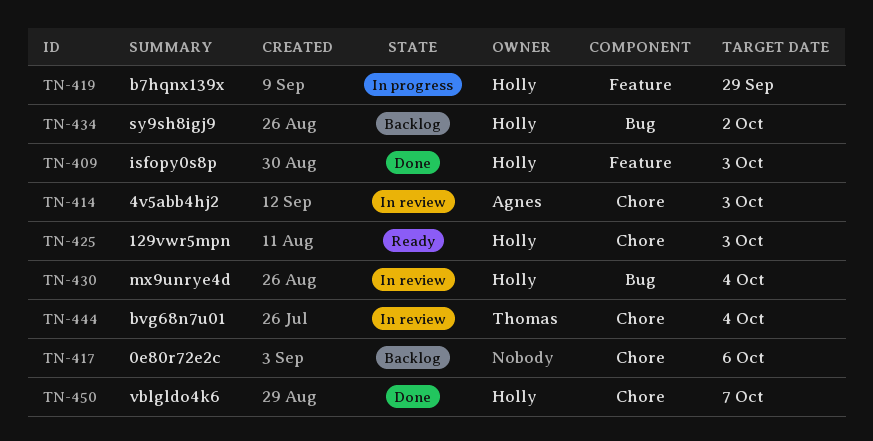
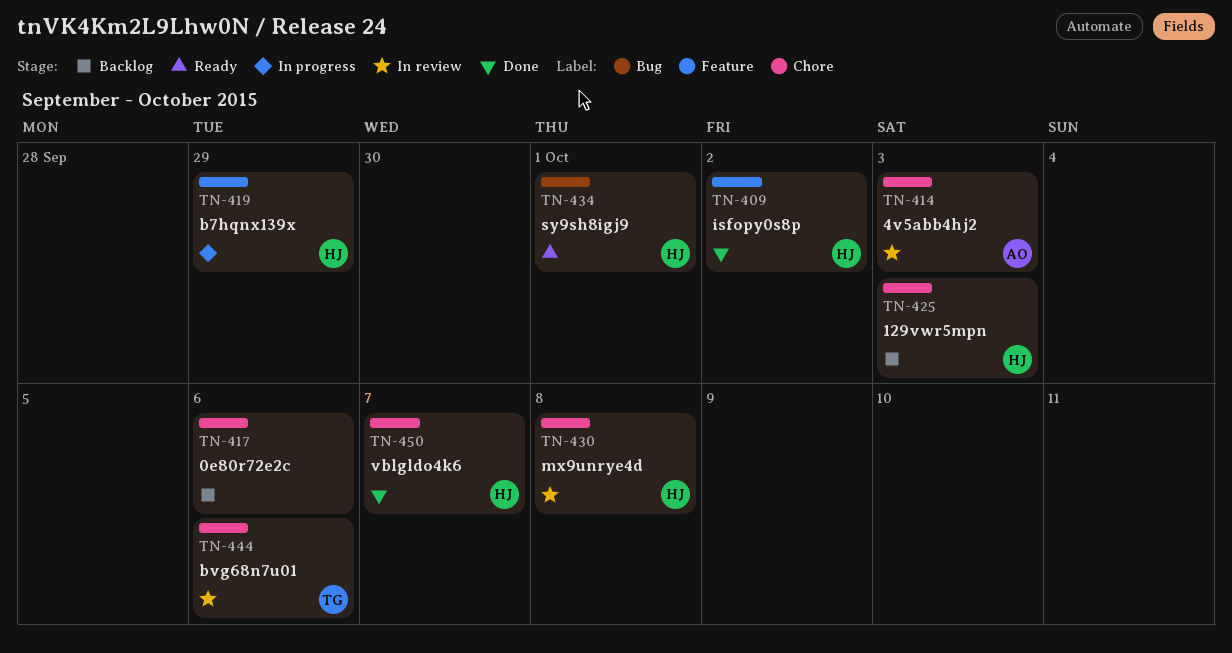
TN-409, due: Oct 3 -> Oct 2
TN-425, status: Ready -> Backlog
TN-430, label: Bug -> Chore
TN-430, due: Oct 4 -> Oct 8
TN-434, status: Backlog -> Ready
TN-434, due: Oct 2 -> Oct 1
TN-444, due: Oct 4 -> Oct 6

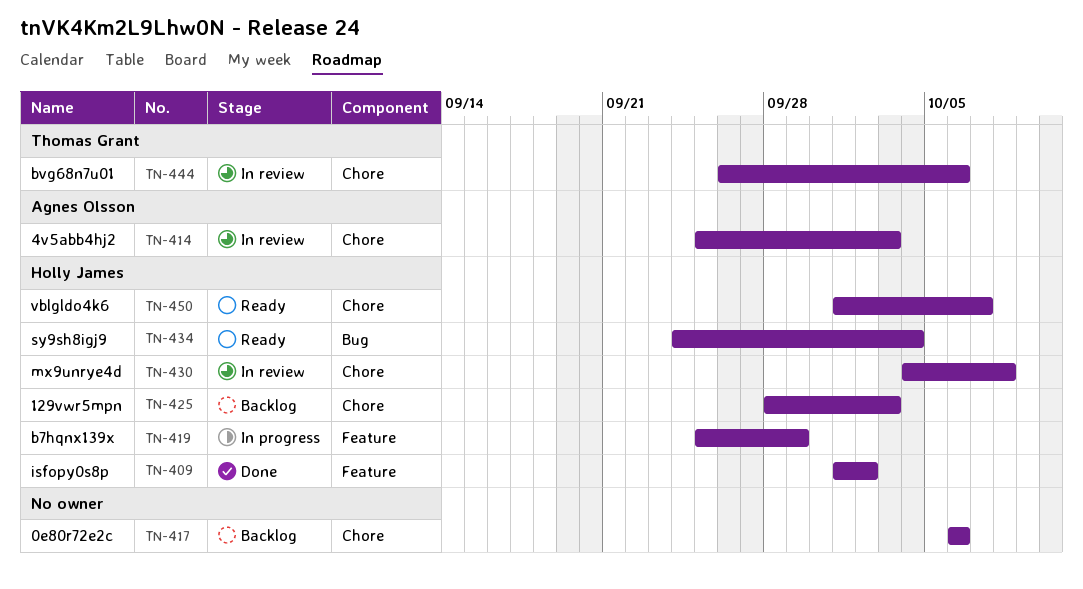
TN-434, due: Oct 1 -> Oct 4
TN-450, status: Done -> Ready

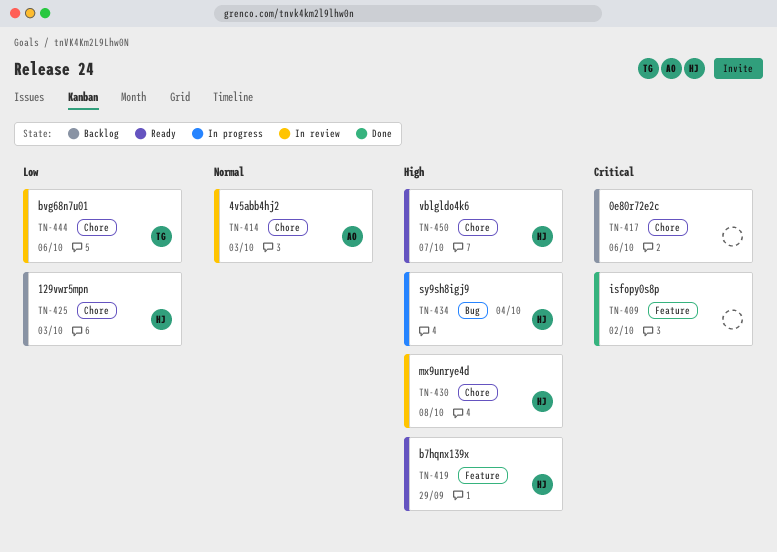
TN-409, owner: Holly James -> none
TN-419, status: In progress -> Ready
TN-434, status: Ready -> In progress

